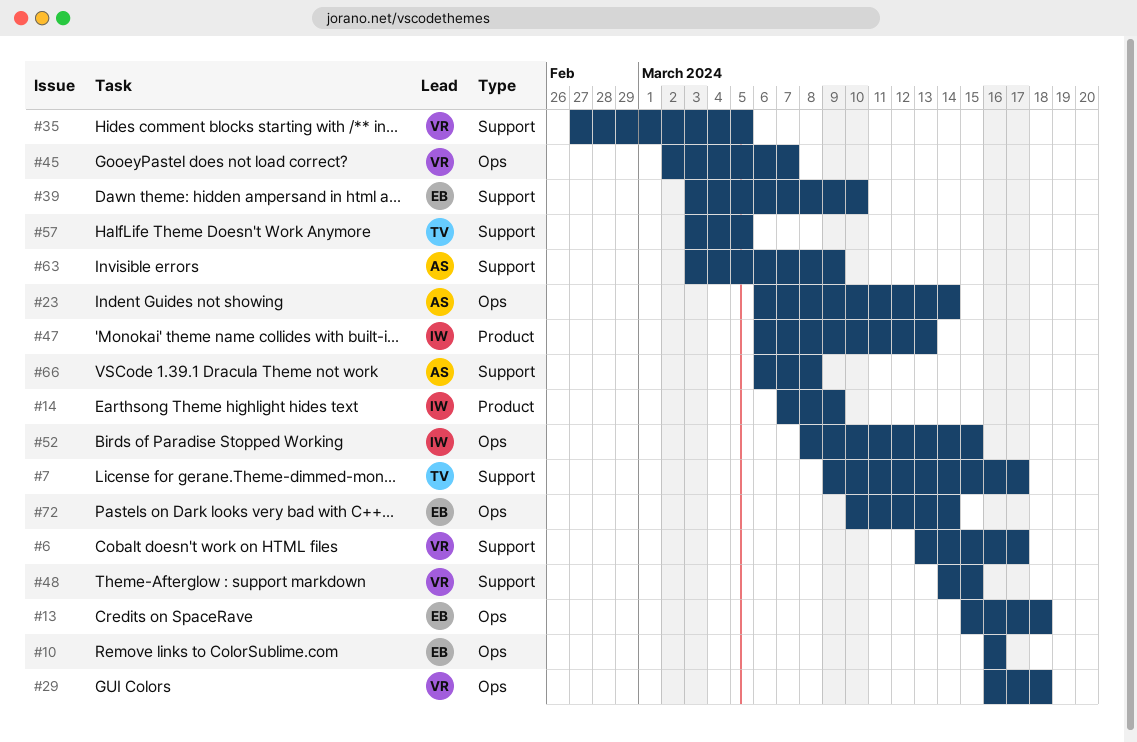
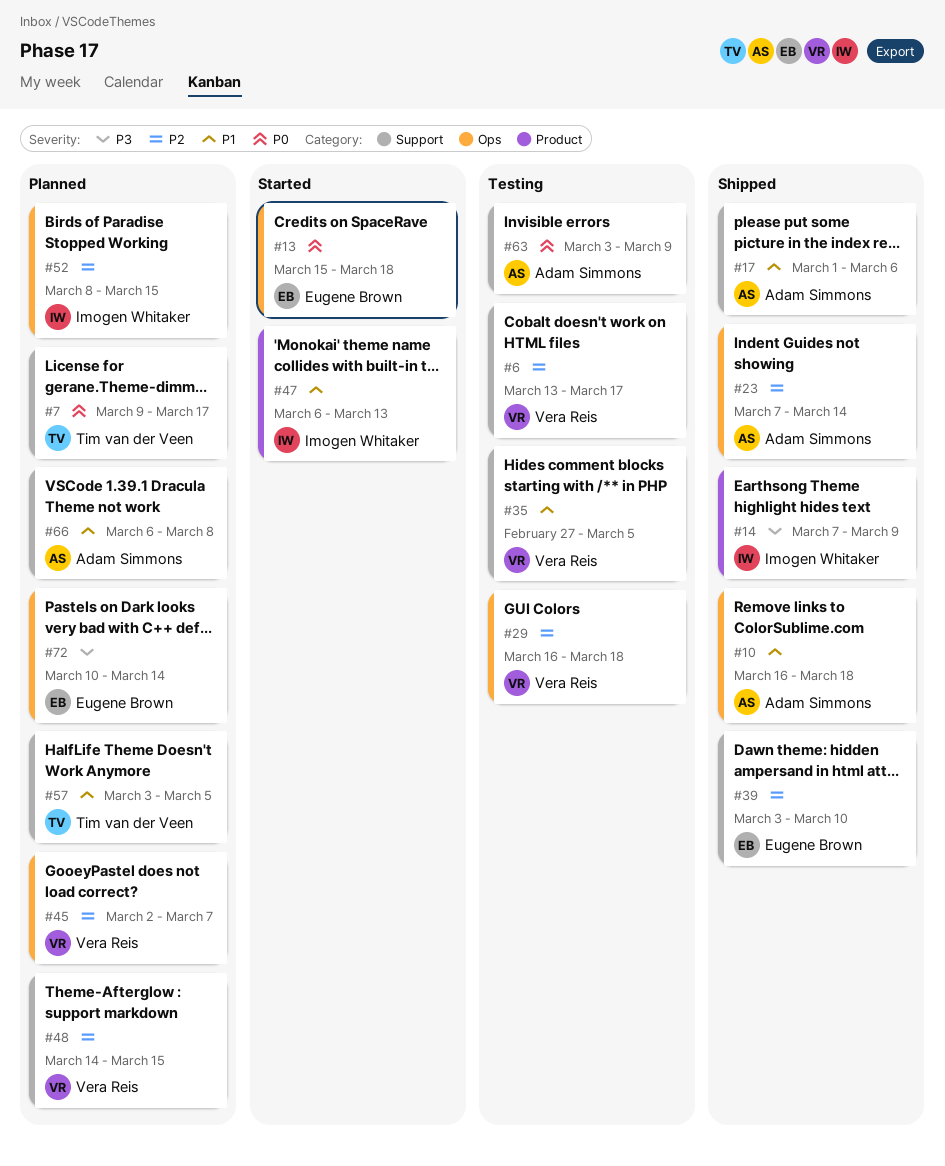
#10, owner: Eugene Brown -> Adam Simmons
#10, due: Mar 16 -> Mar 18
#17: none -> present
#23, start: Mar 6 -> Mar 7

